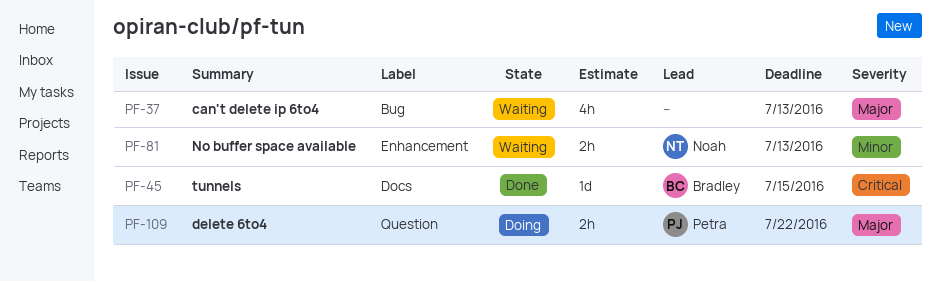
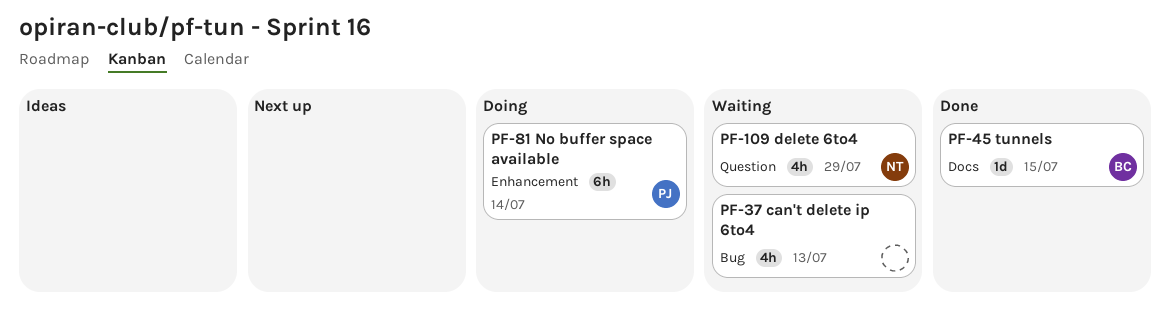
PF-81, status: Waiting -> Doing
PF-81, owner: Noah -> Petra
PF-81, estimate: 2h -> 6h
PF-81, due: Jul 13 -> Jul 14
PF-109, status: Doing -> Waiting
PF-109, owner: Petra -> Noah
PF-109, estimate: 2h -> 4h
PF-109, due: Jul 22 -> Jul 29

